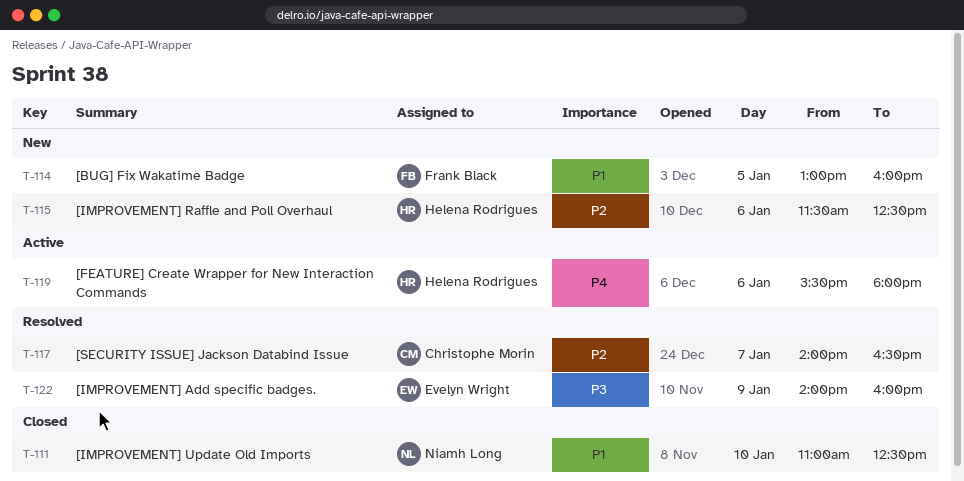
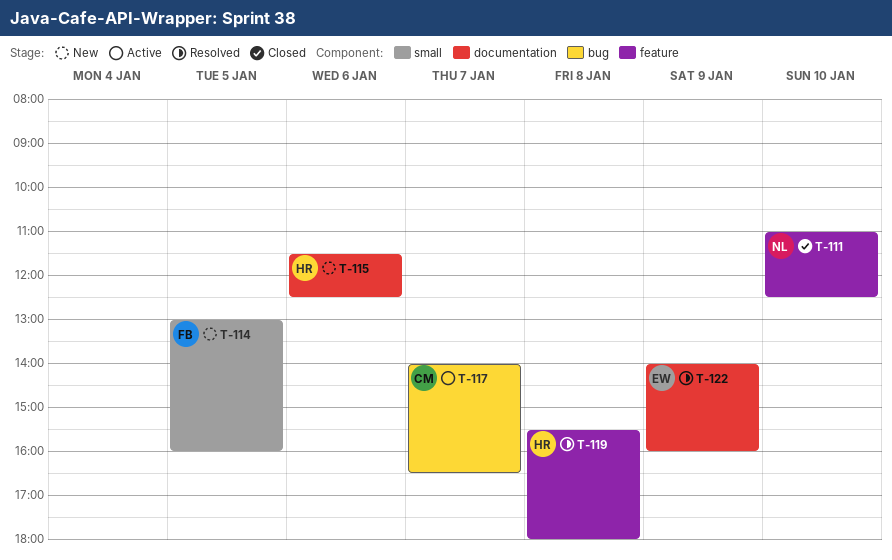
T-117, status: Resolved -> Active
T-119, status: Active -> Resolved
T-119, day: Jan 6 -> Jan 8

